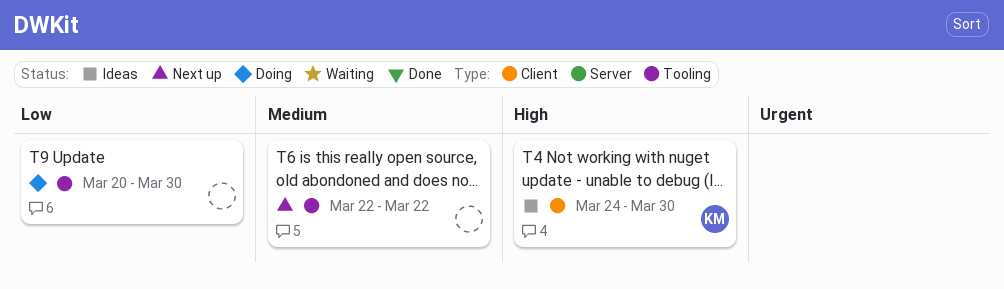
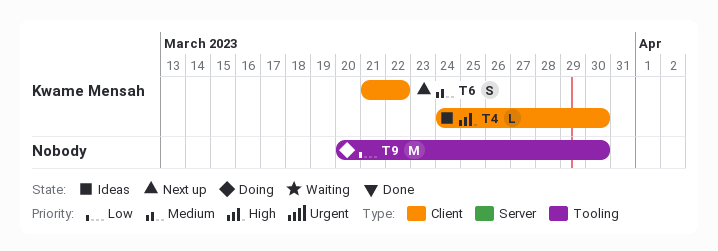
T6, owner: none -> Kwame Mensah
T6, label: Tooling -> Client
T6, start: Mar 22 -> Mar 21

